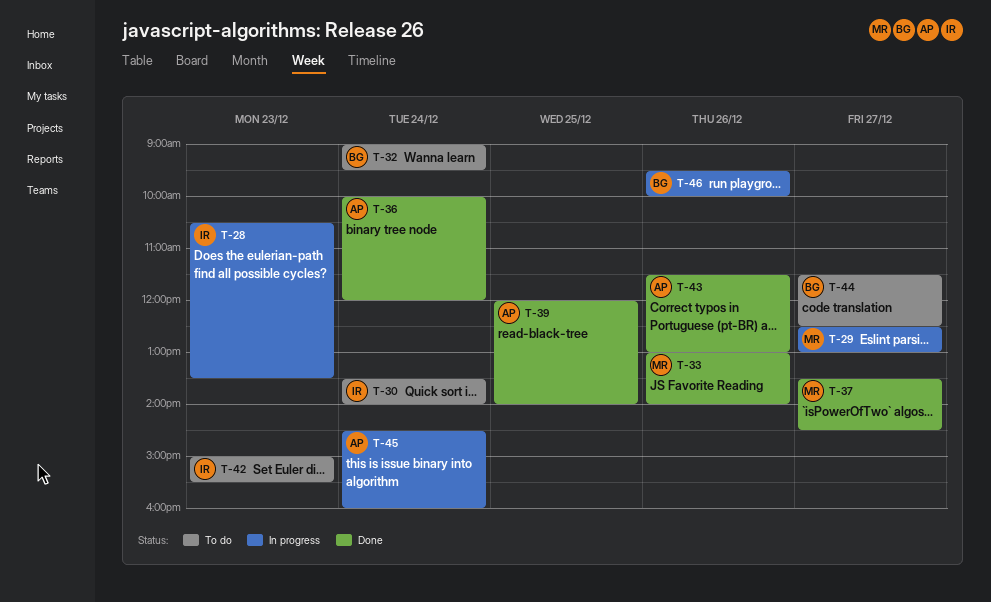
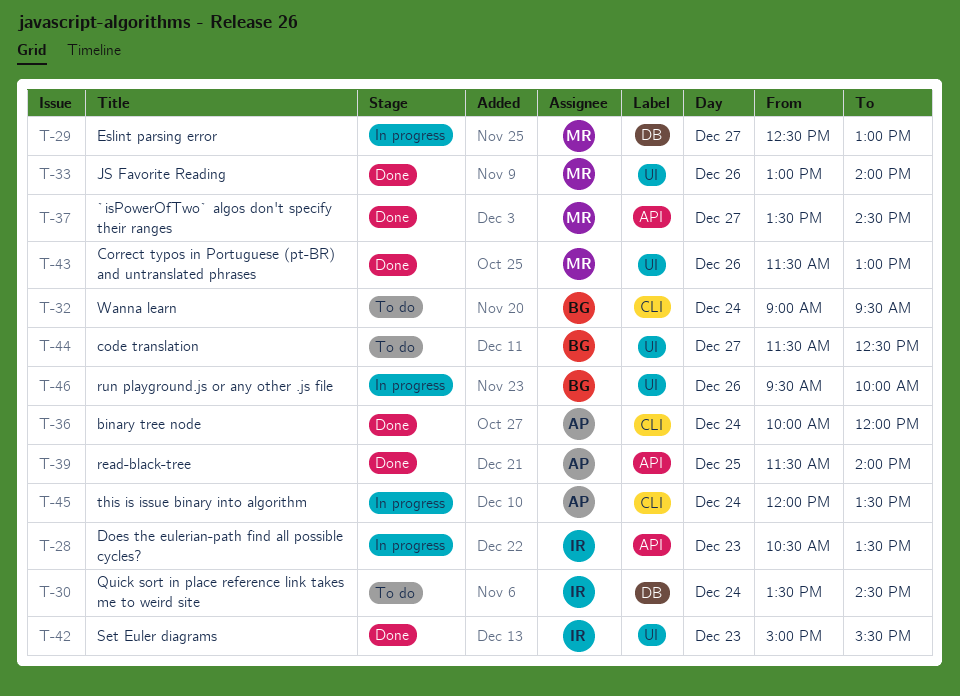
T-30, ends: 14:00 -> 14:30
T-39, begins: 12:00 -> 11:30
T-42, status: To do -> Done
T-43, owner: AP -> MR
T-45, begins: 14:30 -> 12:00
T-45, ends: 16:00 -> 13:30

